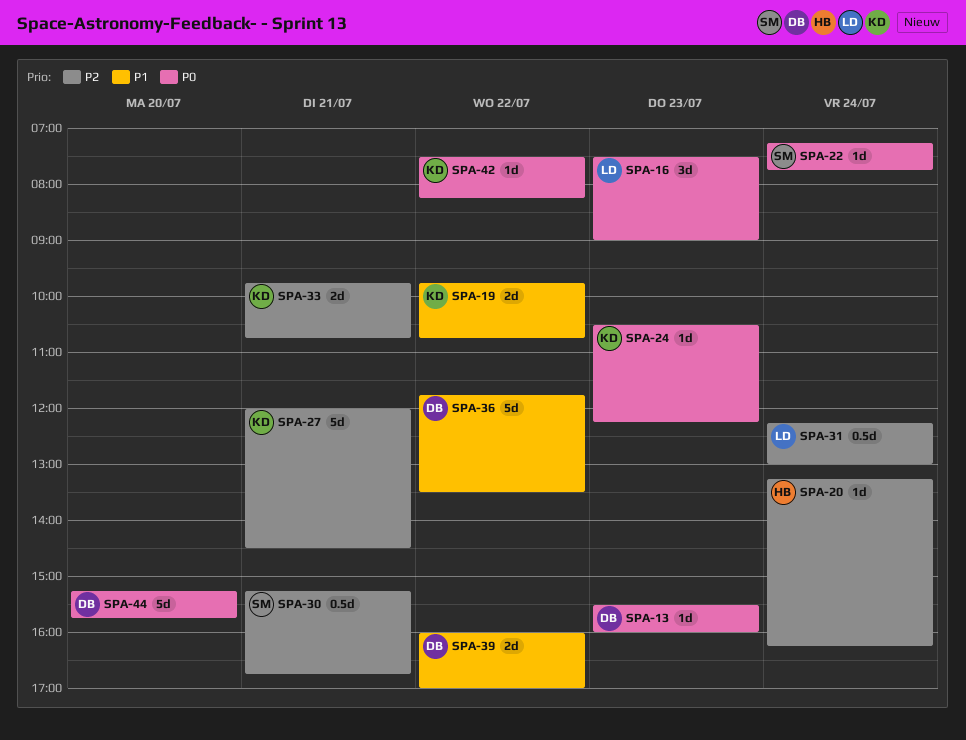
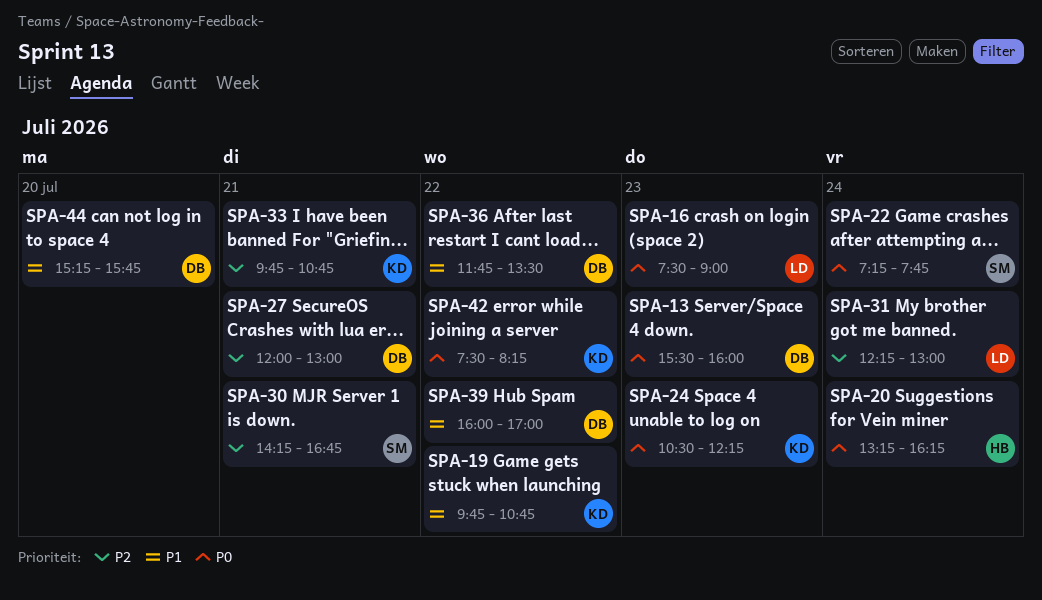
SPA-20, priority: P2 -> P0
SPA-27, owner: KD -> DB
SPA-27, ends: 14:30 -> 13:00
SPA-30, begins: 15:15 -> 14:15
SPA-44, priority: P0 -> P1

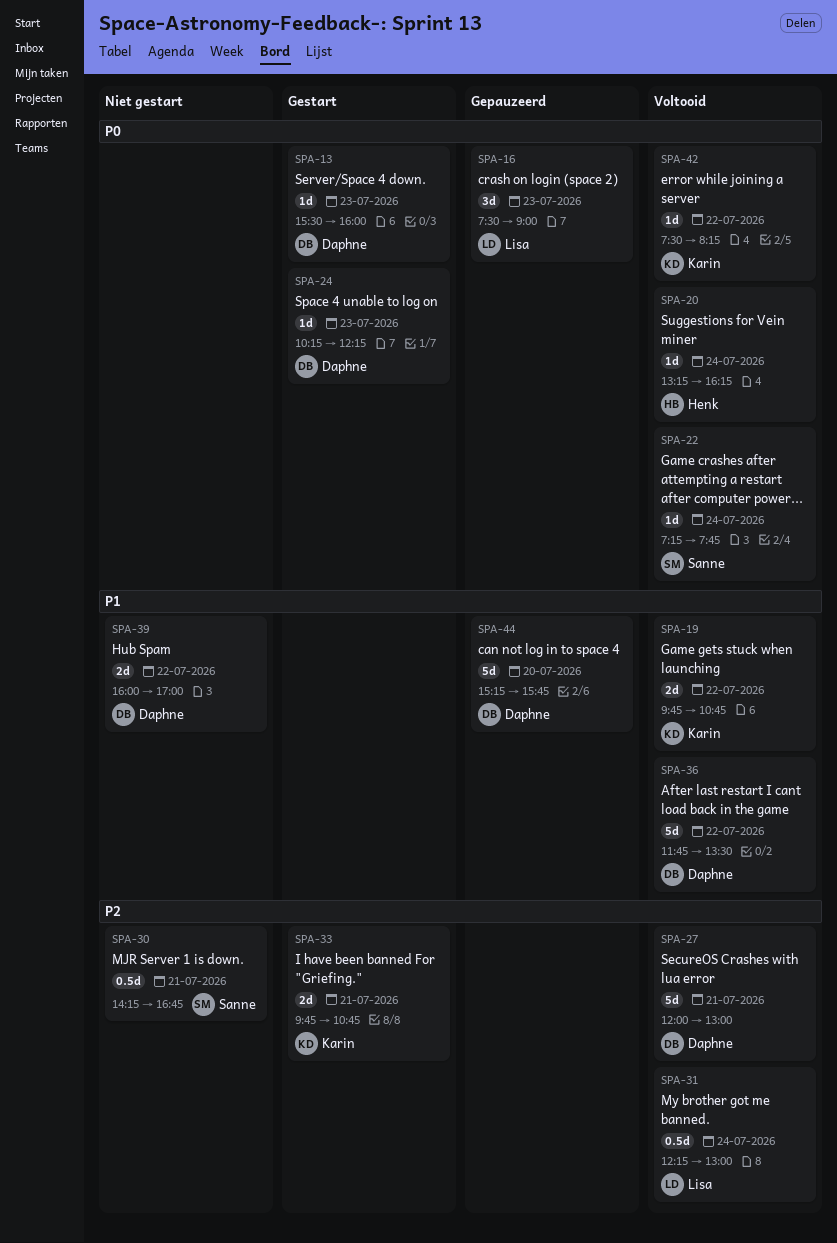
SPA-24, owner: Karin -> Daphne
SPA-24, begins: 10:30 -> 10:15

